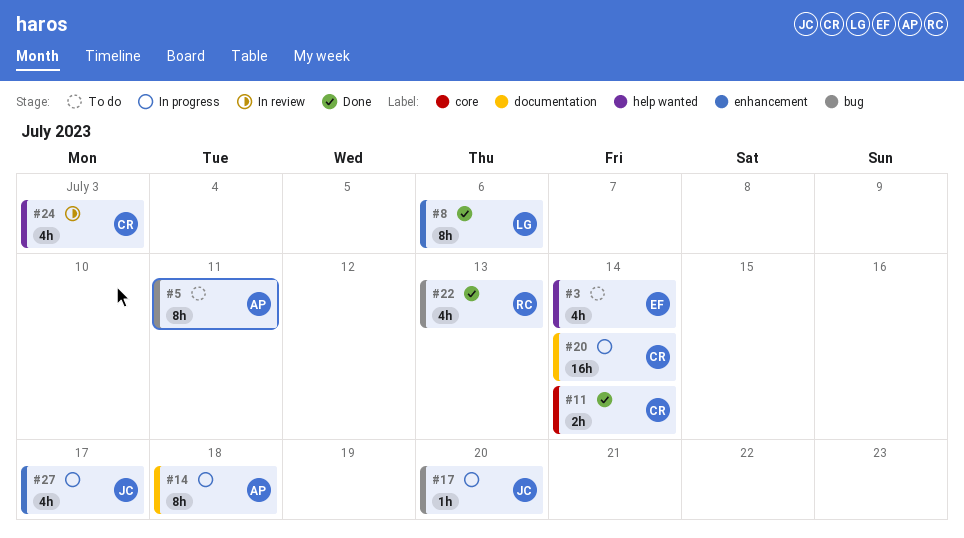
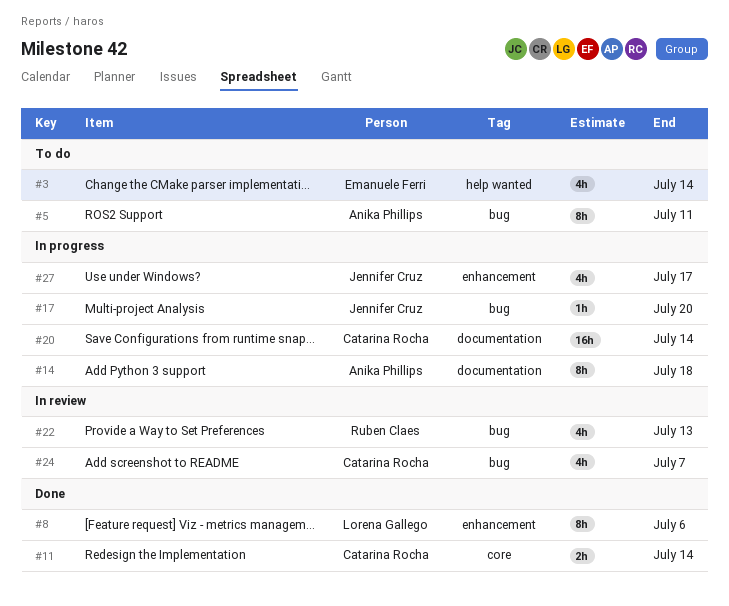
#22, status: Done -> In review
#24, label: help wanted -> bug
#24, due: Jul 3 -> Jul 7

